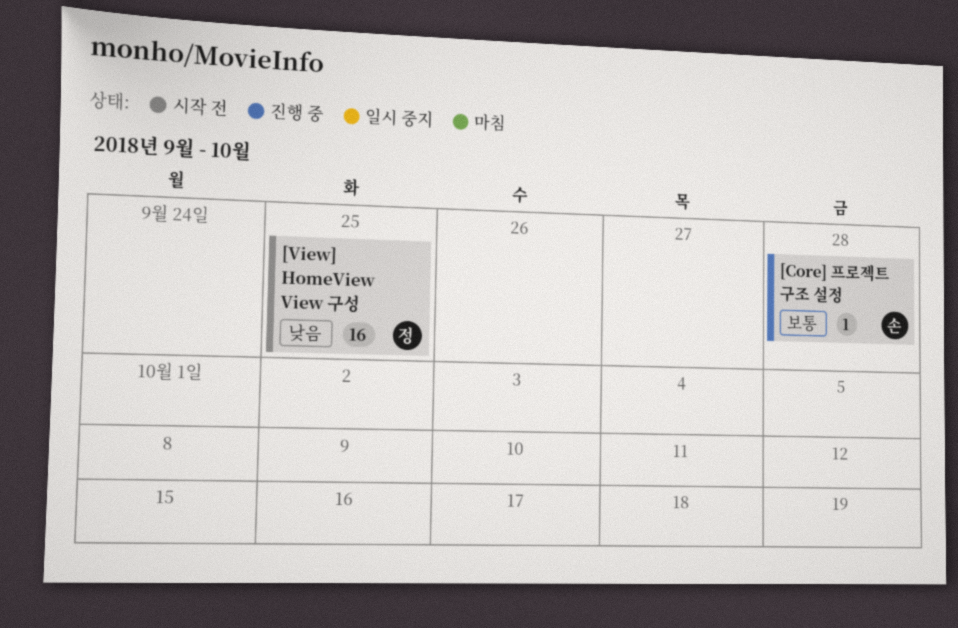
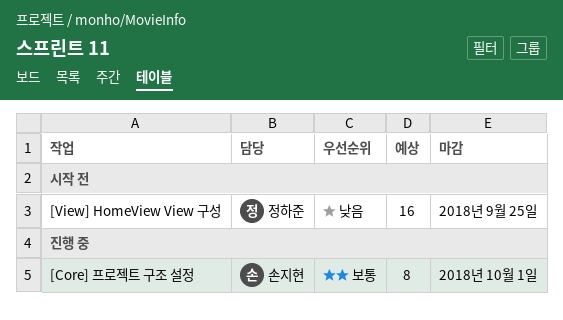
[Core] 프로젝트 구조 설정, estimate: 1 -> 8
[Core] 프로젝트 구조 설정, due: Sep 28 -> Oct 1

